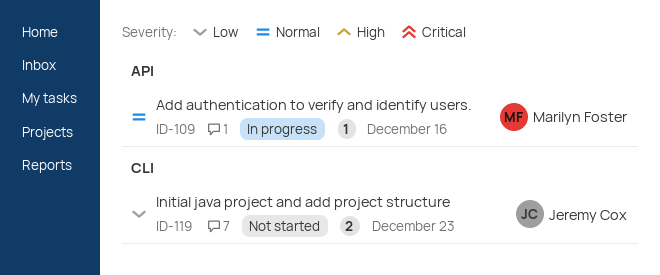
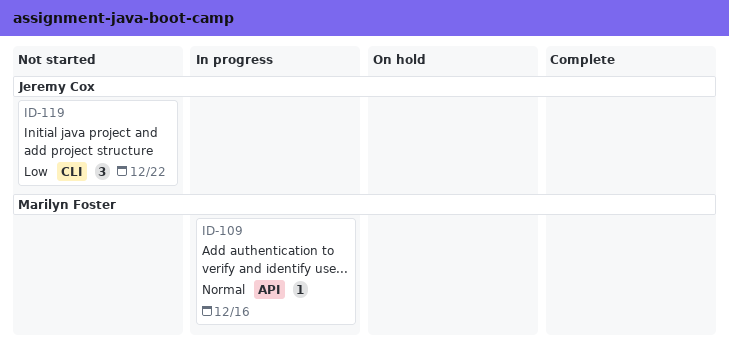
ID-119, estimate: 2 -> 3
ID-119, due: Dec 23 -> Dec 22

